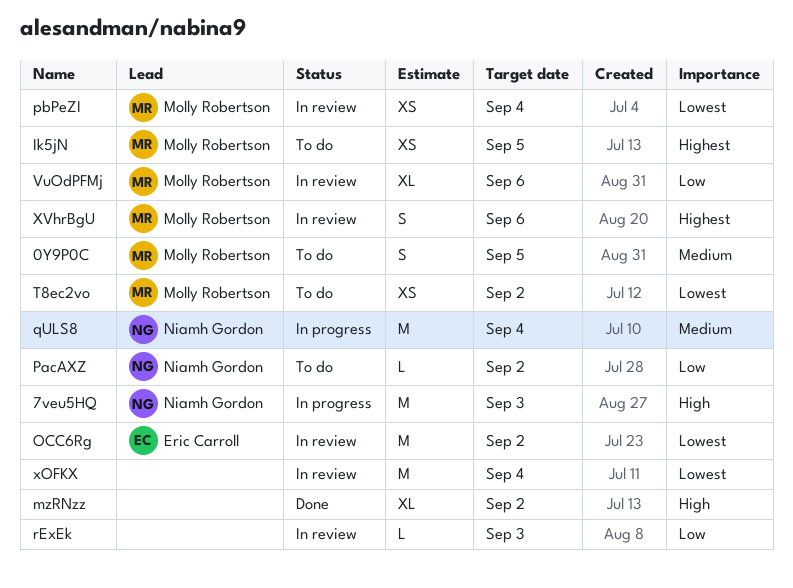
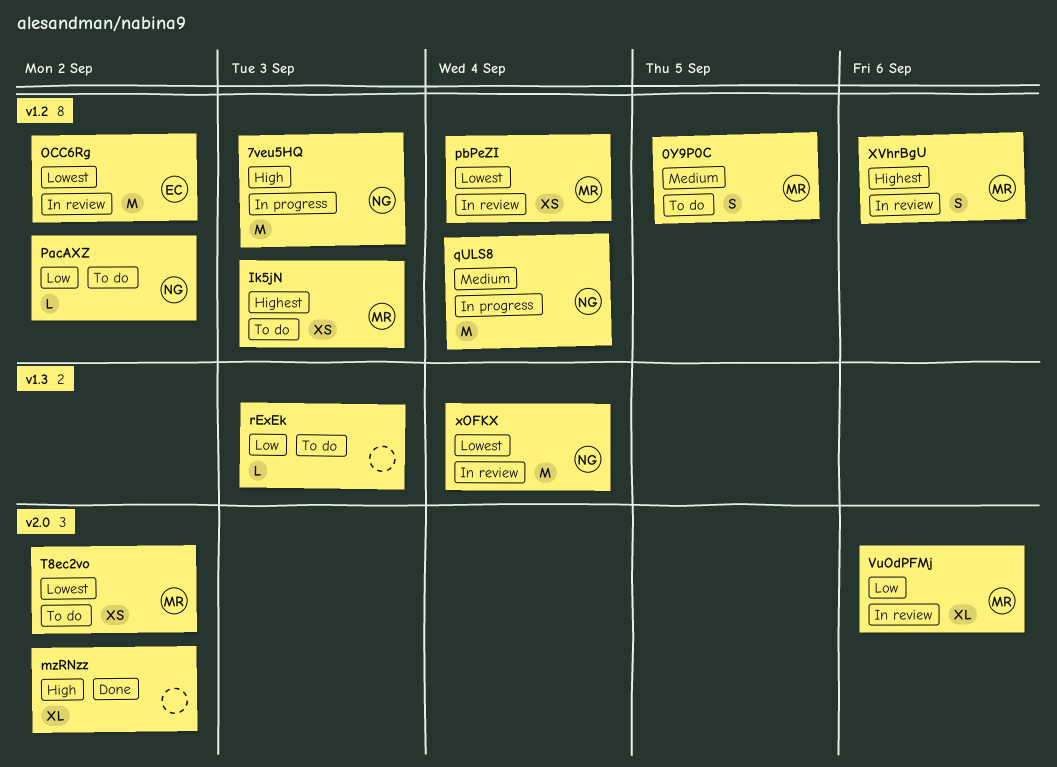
Ik5jN, due: Sep 5 -> Sep 3
rExEk, status: In review -> To do
xOFKX, owner: none -> Niamh Gordon

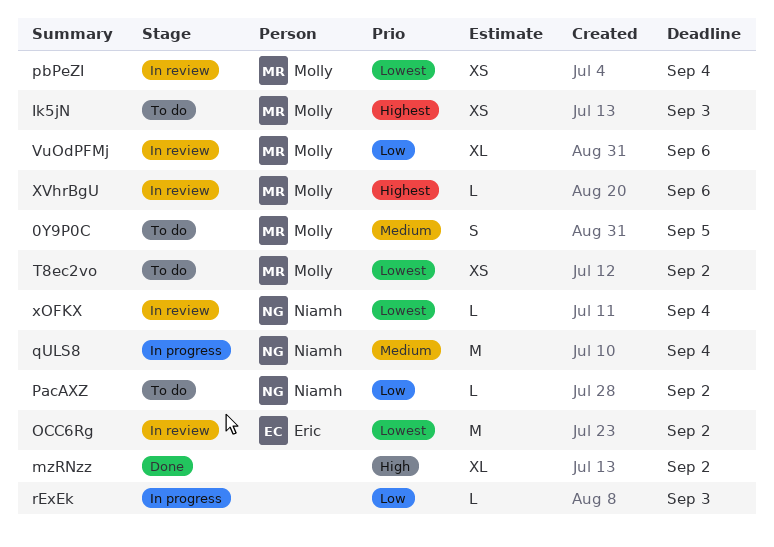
7veu5HQ: present -> none
rExEk, status: To do -> In progress
xOFKX, estimate: M -> L
XVhrBgU, estimate: S -> L

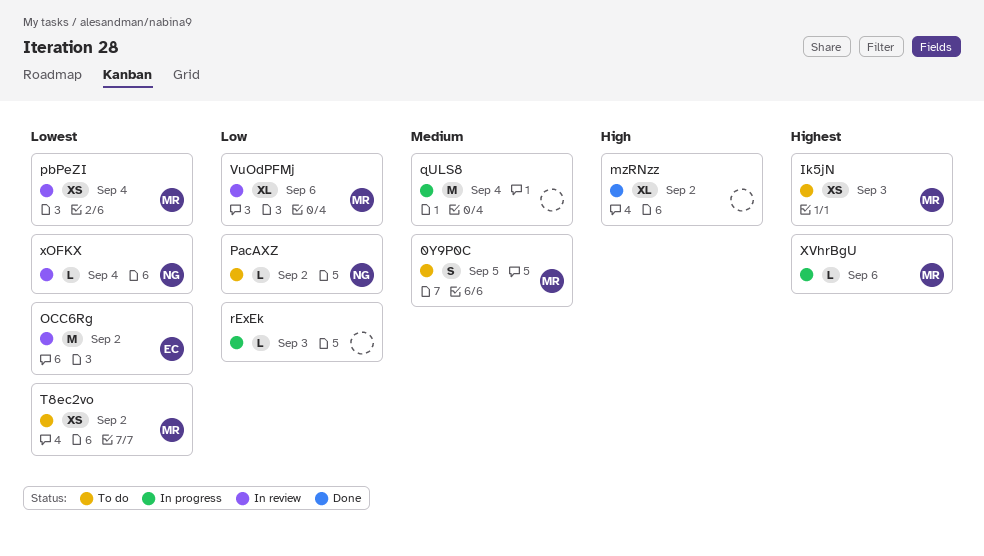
qULS8, owner: Niamh -> none
XVhrBgU, status: In review -> In progress

